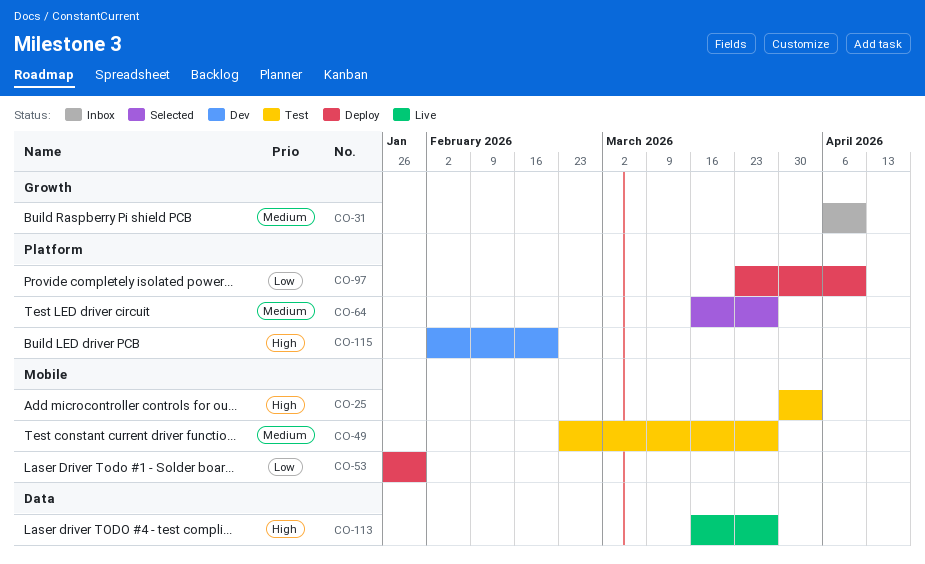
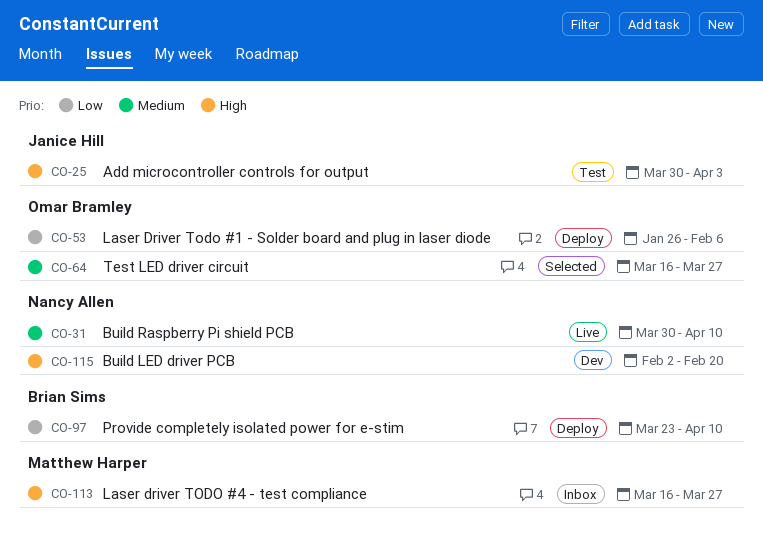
CO-31, status: Inbox -> Live
CO-31, start: Apr 6 -> Mar 30
CO-49: present -> none
CO-53, due: Jan 30 -> Feb 6
CO-113, status: Live -> Inbox

